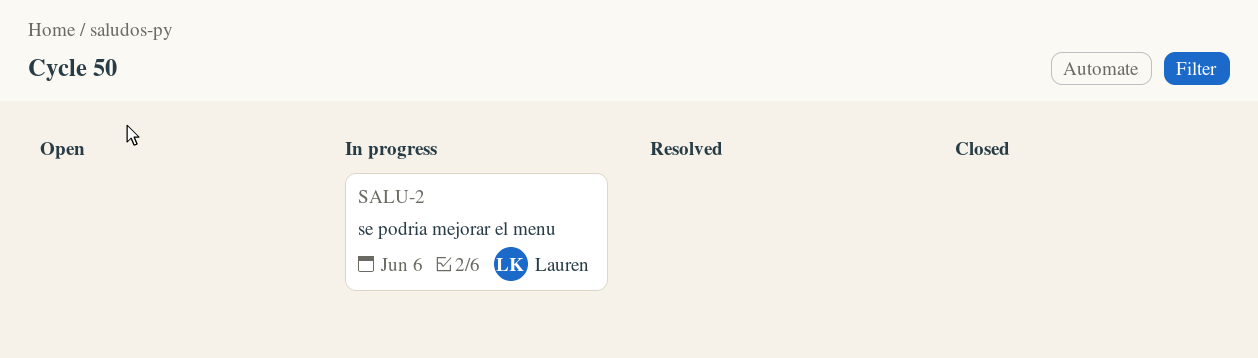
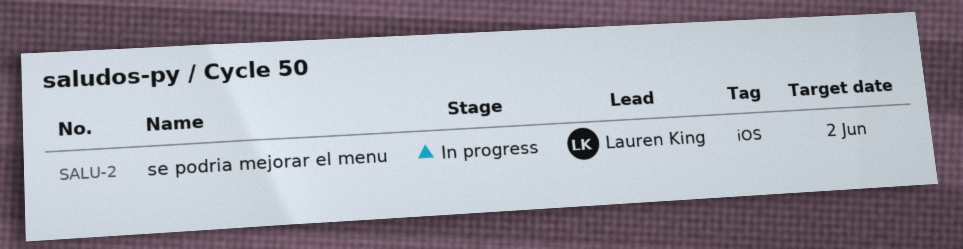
SALU-2, due: Jun 6 -> Jun 2

